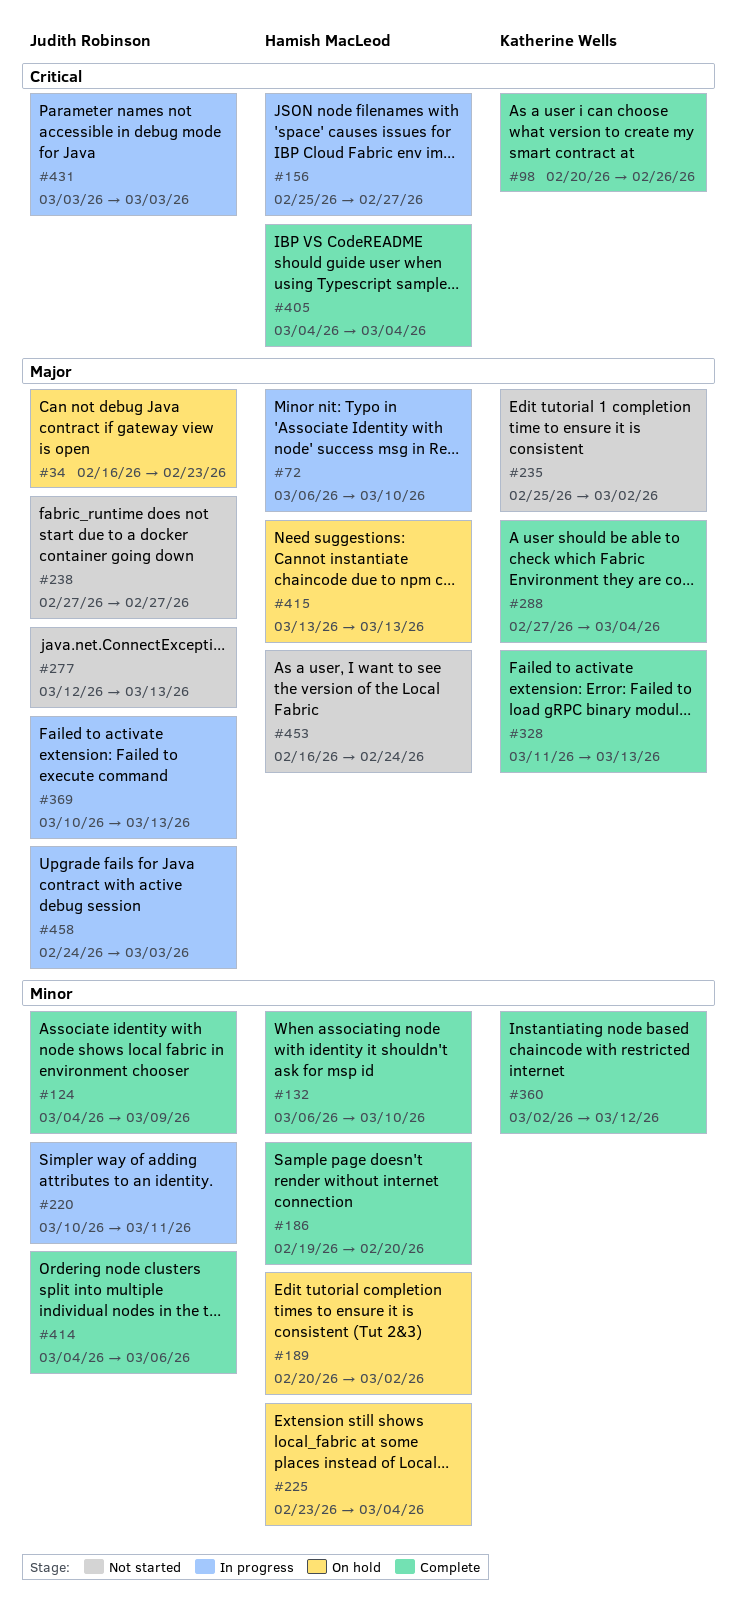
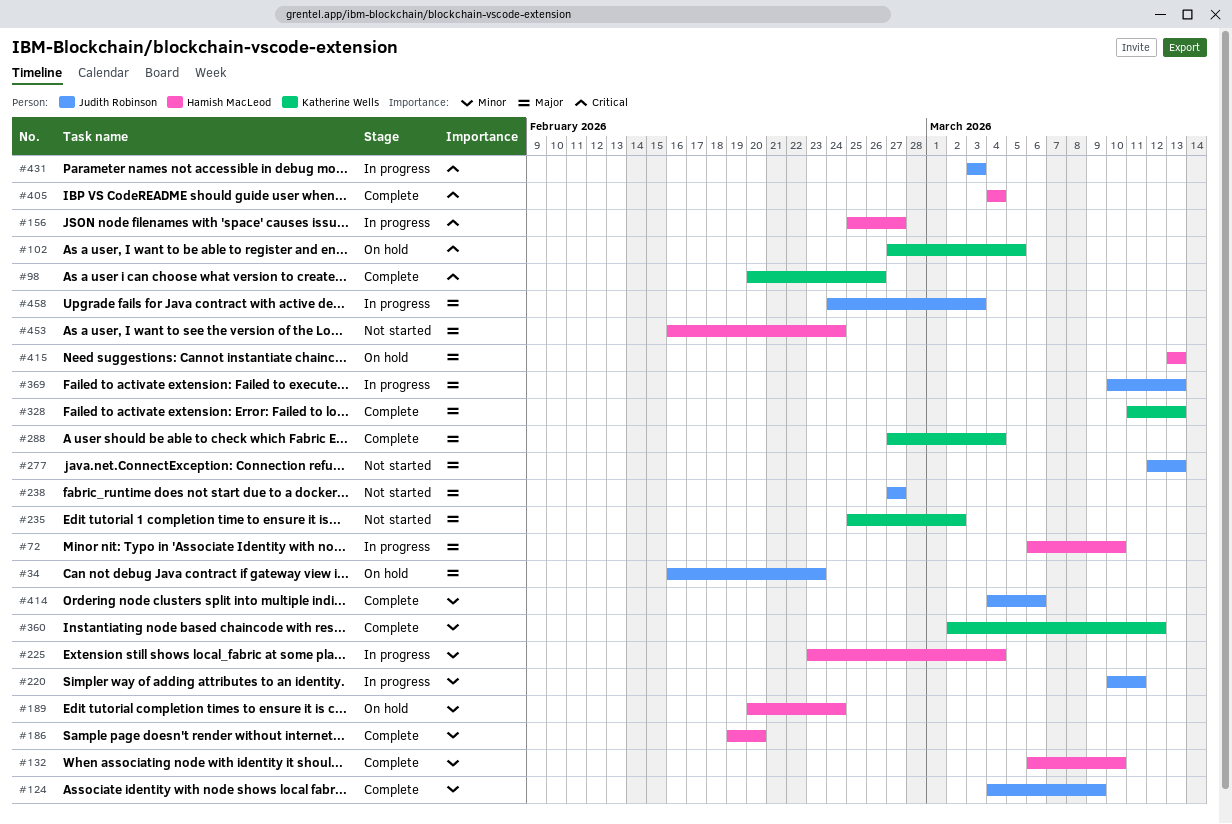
#102: none -> present
#189, due: Mar 2 -> Feb 24
#225, status: On hold -> In progress

